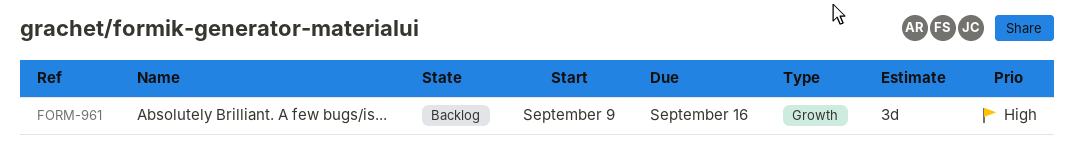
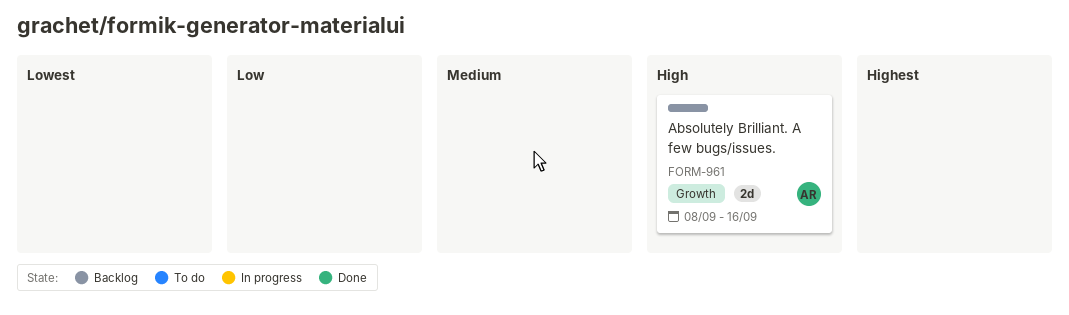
FORM-961, estimate: 3d -> 2d
FORM-961, start: Sep 9 -> Sep 8

